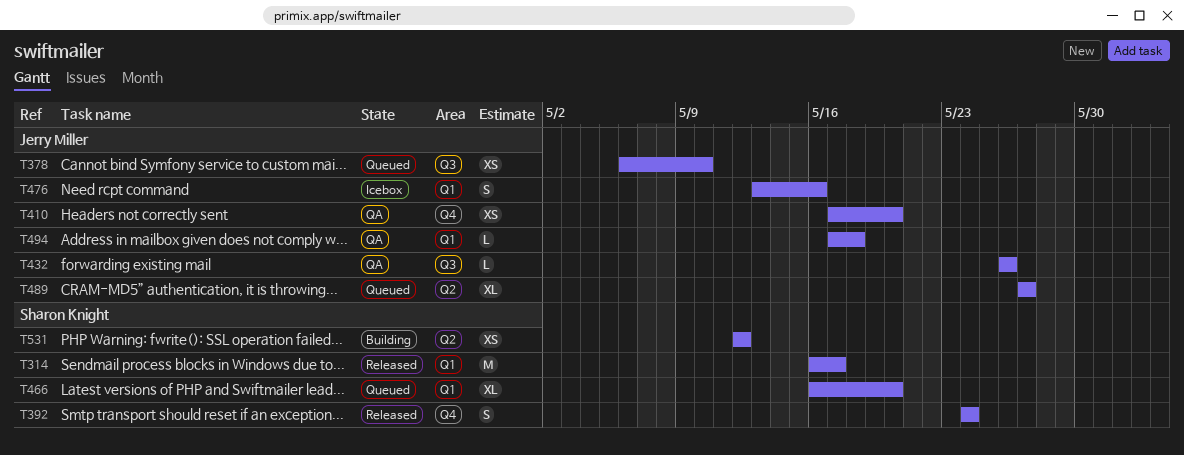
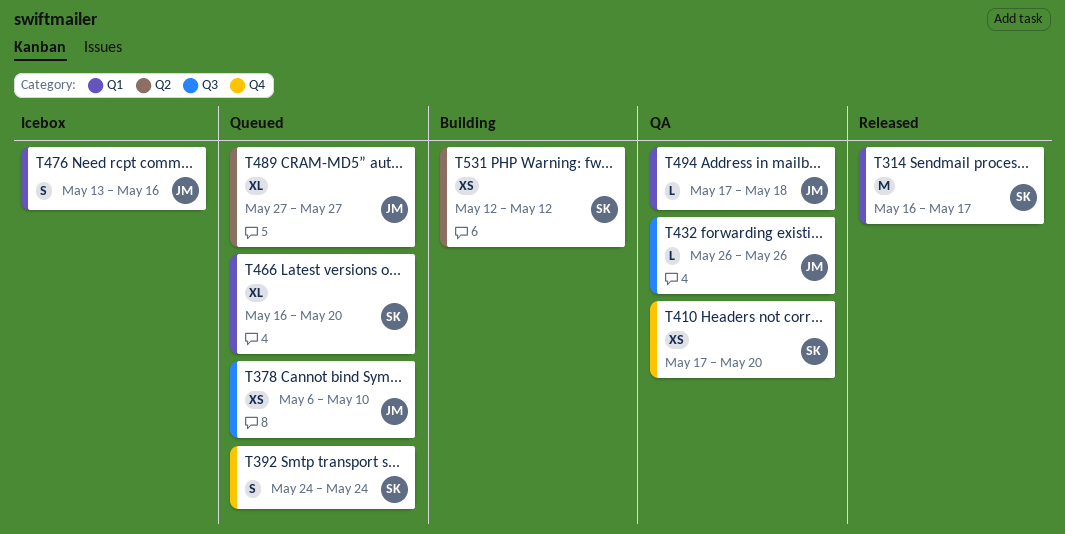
T392, status: Released -> Queued
T410, owner: Jerry Miller -> Sharon Knight

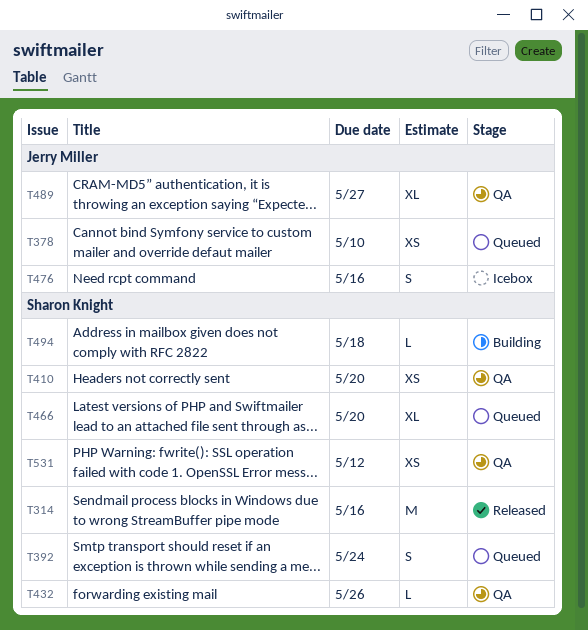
T314, due: May 17 -> May 16
T432, owner: Jerry Miller -> Sharon Knight
T489, status: Queued -> QA
T494, status: QA -> Building
T494, owner: Jerry Miller -> Sharon Knight
T531, status: Building -> QA

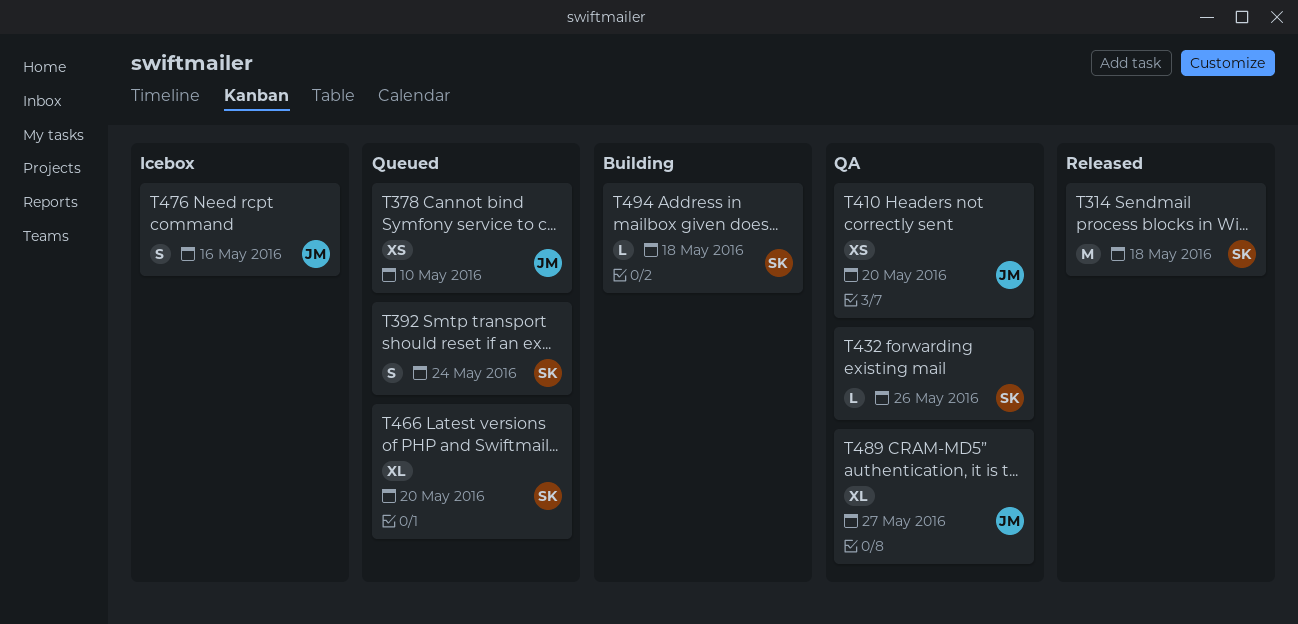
T314, due: May 16 -> May 18
T410, owner: Sharon Knight -> Jerry Miller
T531: present -> none

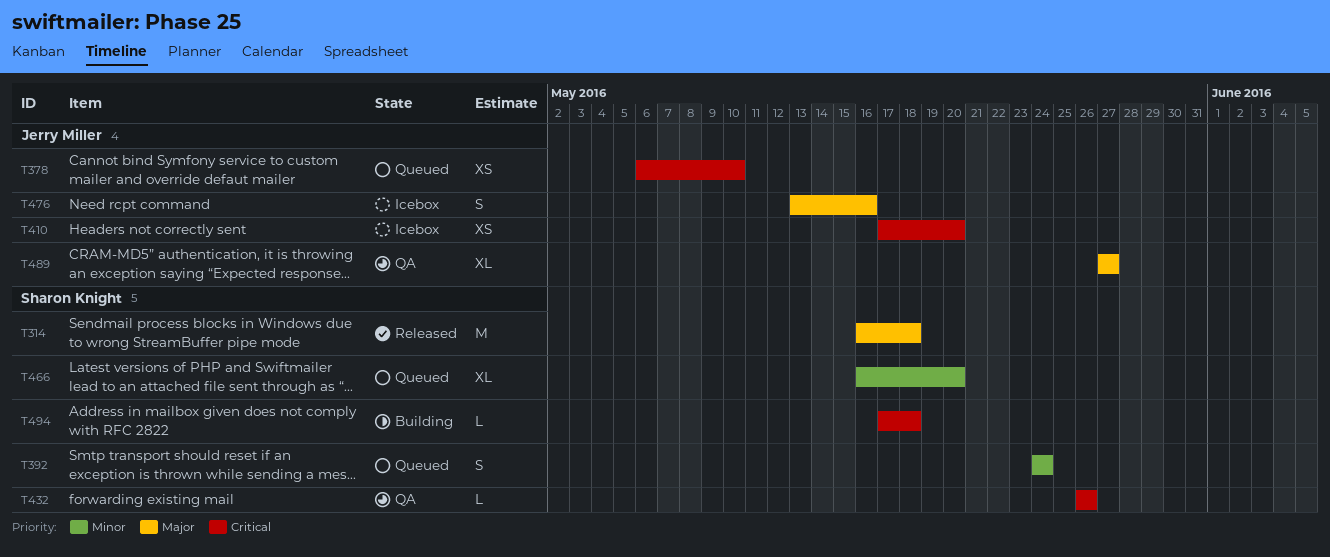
T410, status: QA -> Icebox

